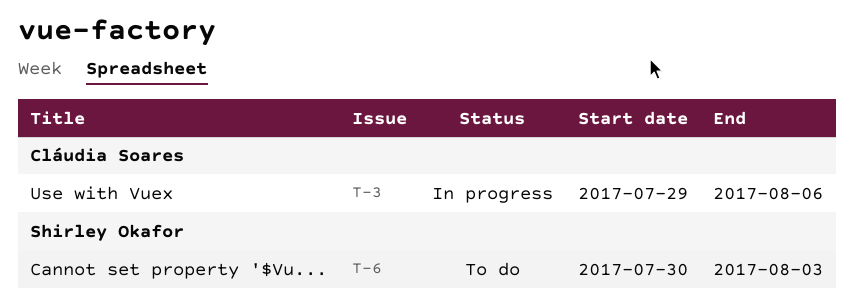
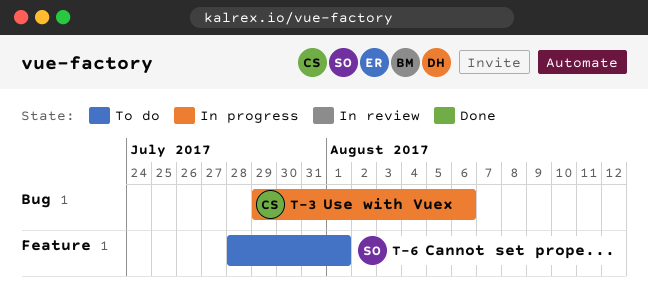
T-6, start: Jul 30 -> Jul 28
T-6, due: Aug 3 -> Aug 1

